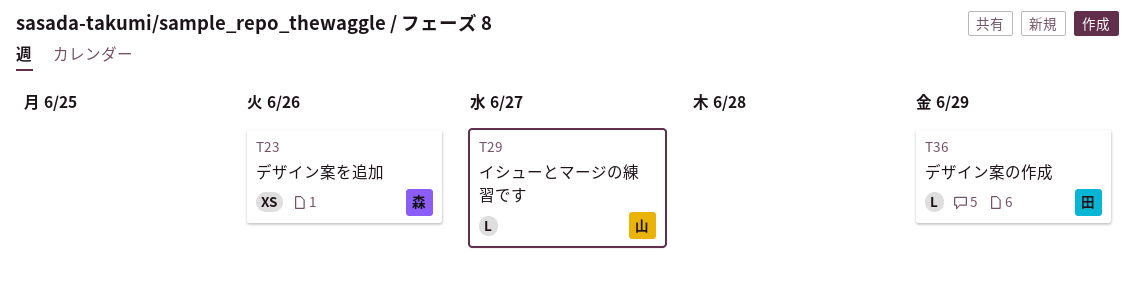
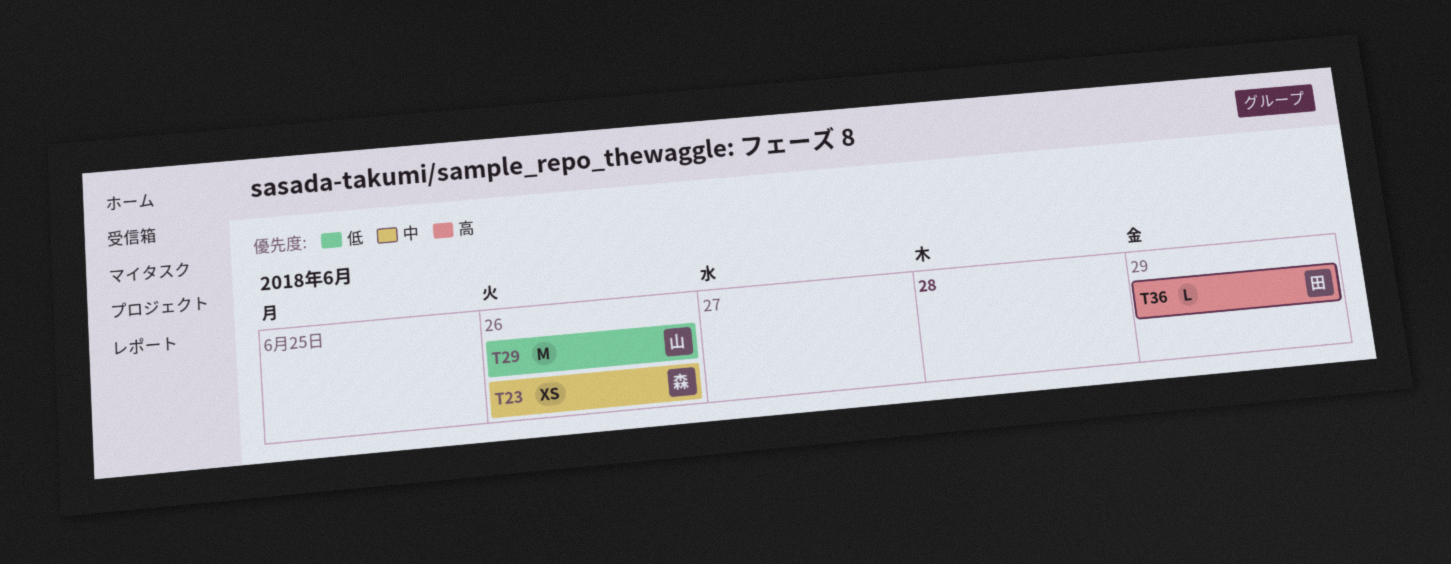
T29, estimate: L -> M
T29, due: Jun 27 -> Jun 26

